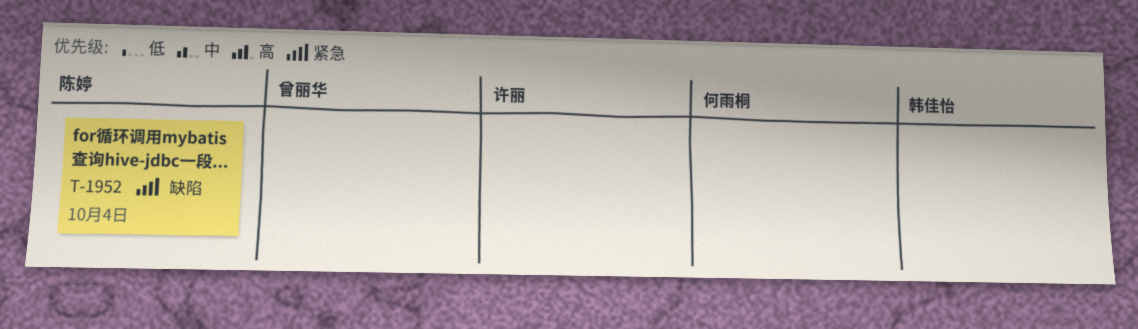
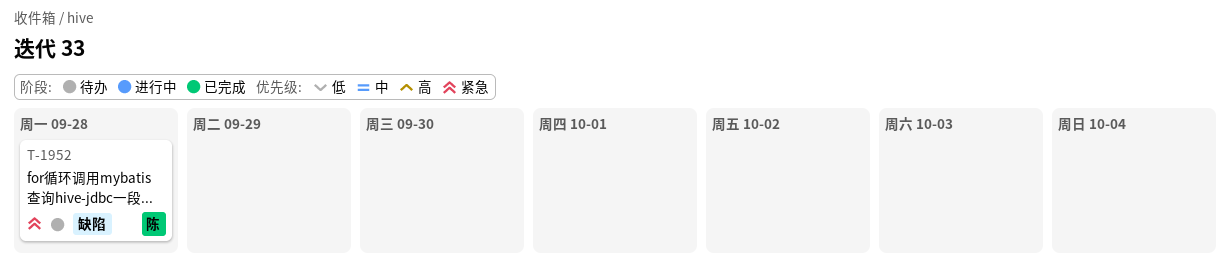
T-1952, due: Oct 4 -> Sep 28

